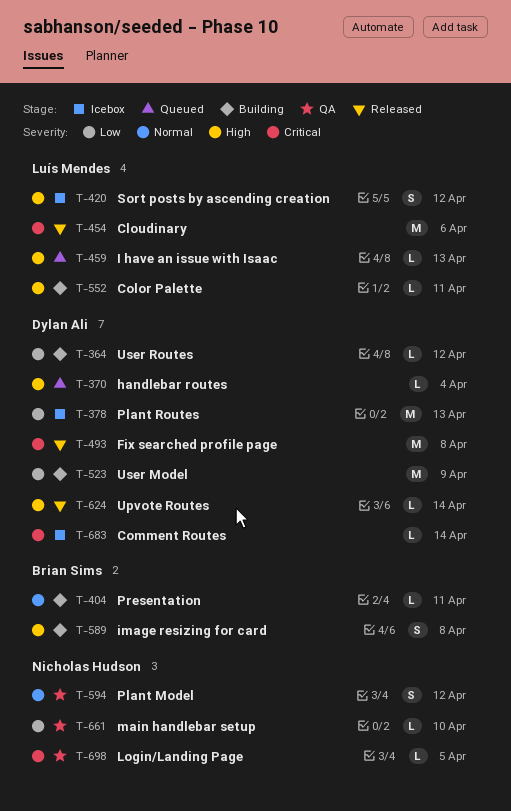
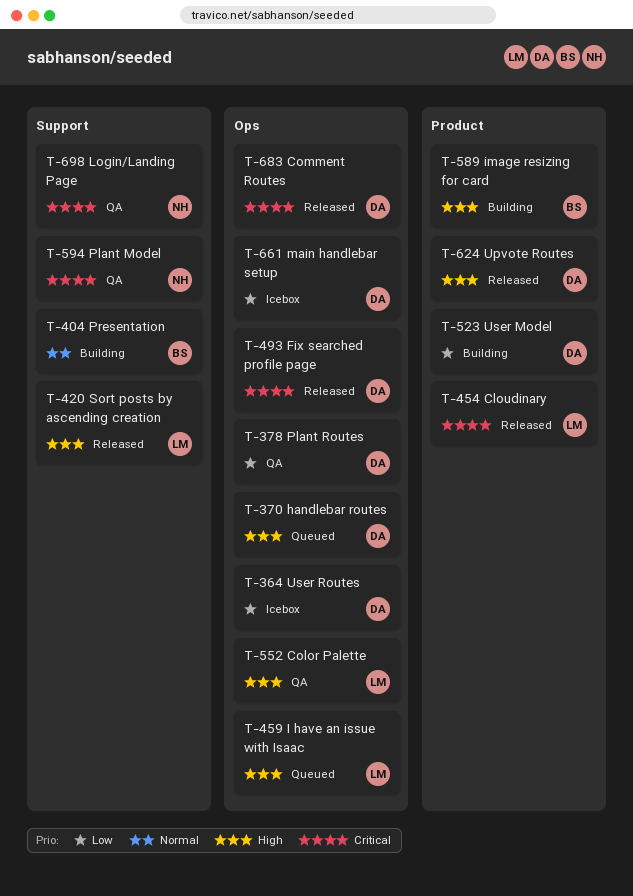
T-364, status: Building -> Icebox
T-378, status: Icebox -> QA
T-420, status: Icebox -> Released
T-552, status: Building -> QA
T-594, priority: Normal -> Critical
T-661, status: QA -> Icebox
T-661, owner: Nicholas Hudson -> Dylan Ali
T-683, status: Icebox -> Released

